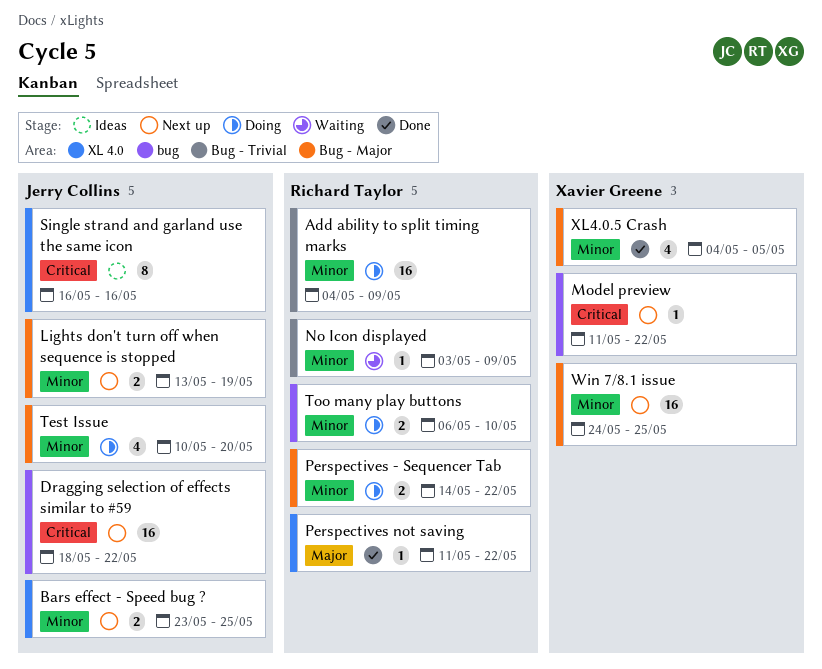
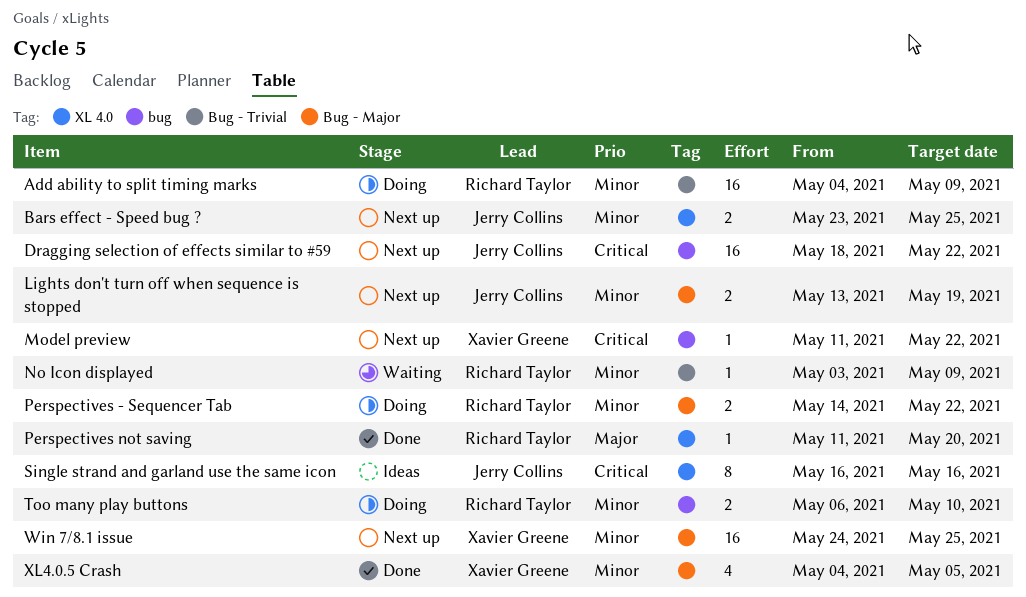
Perspectives not saving, due: May 22 -> May 20
Test Issue: present -> none

